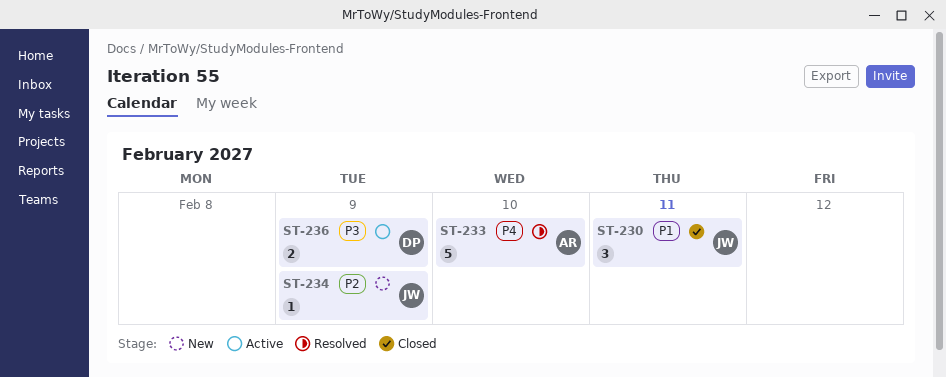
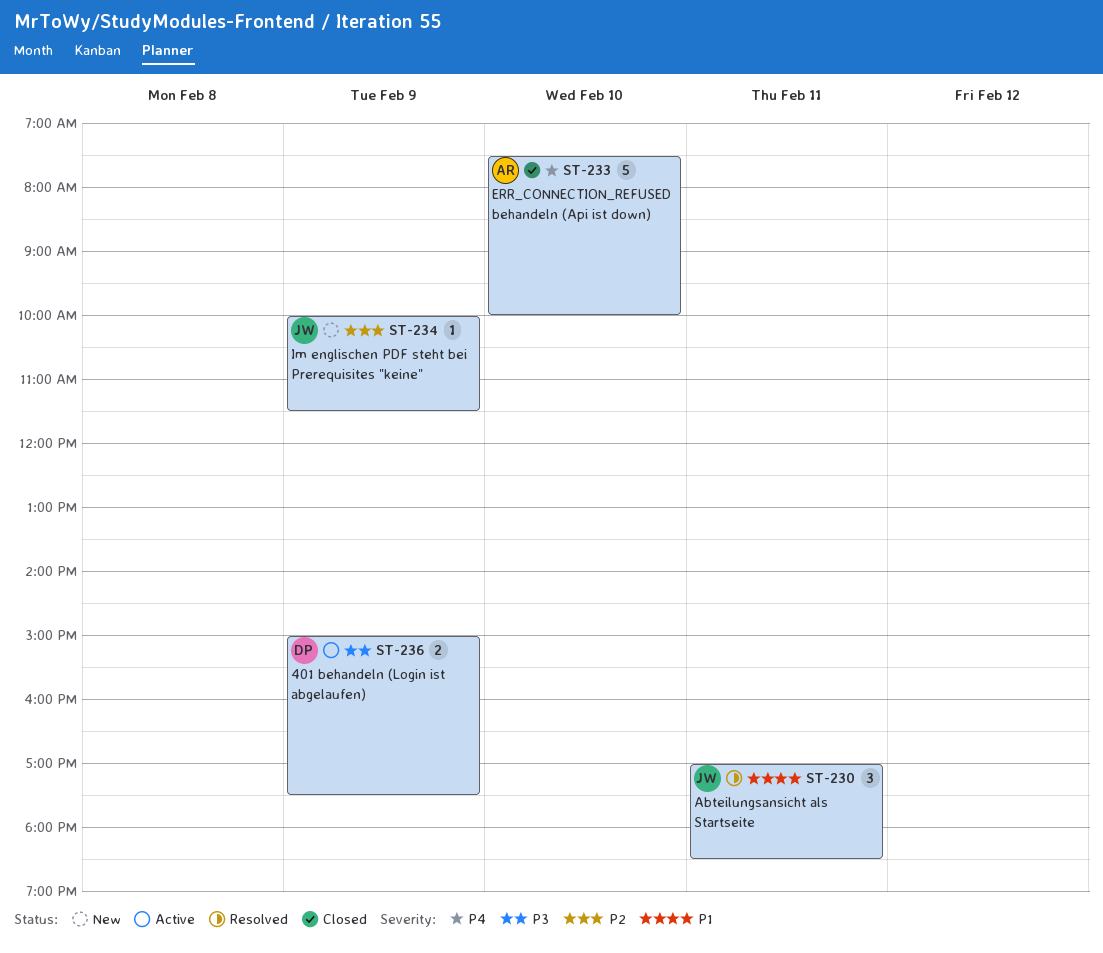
ST-230, status: Closed -> Resolved
ST-233, status: Resolved -> Closed

